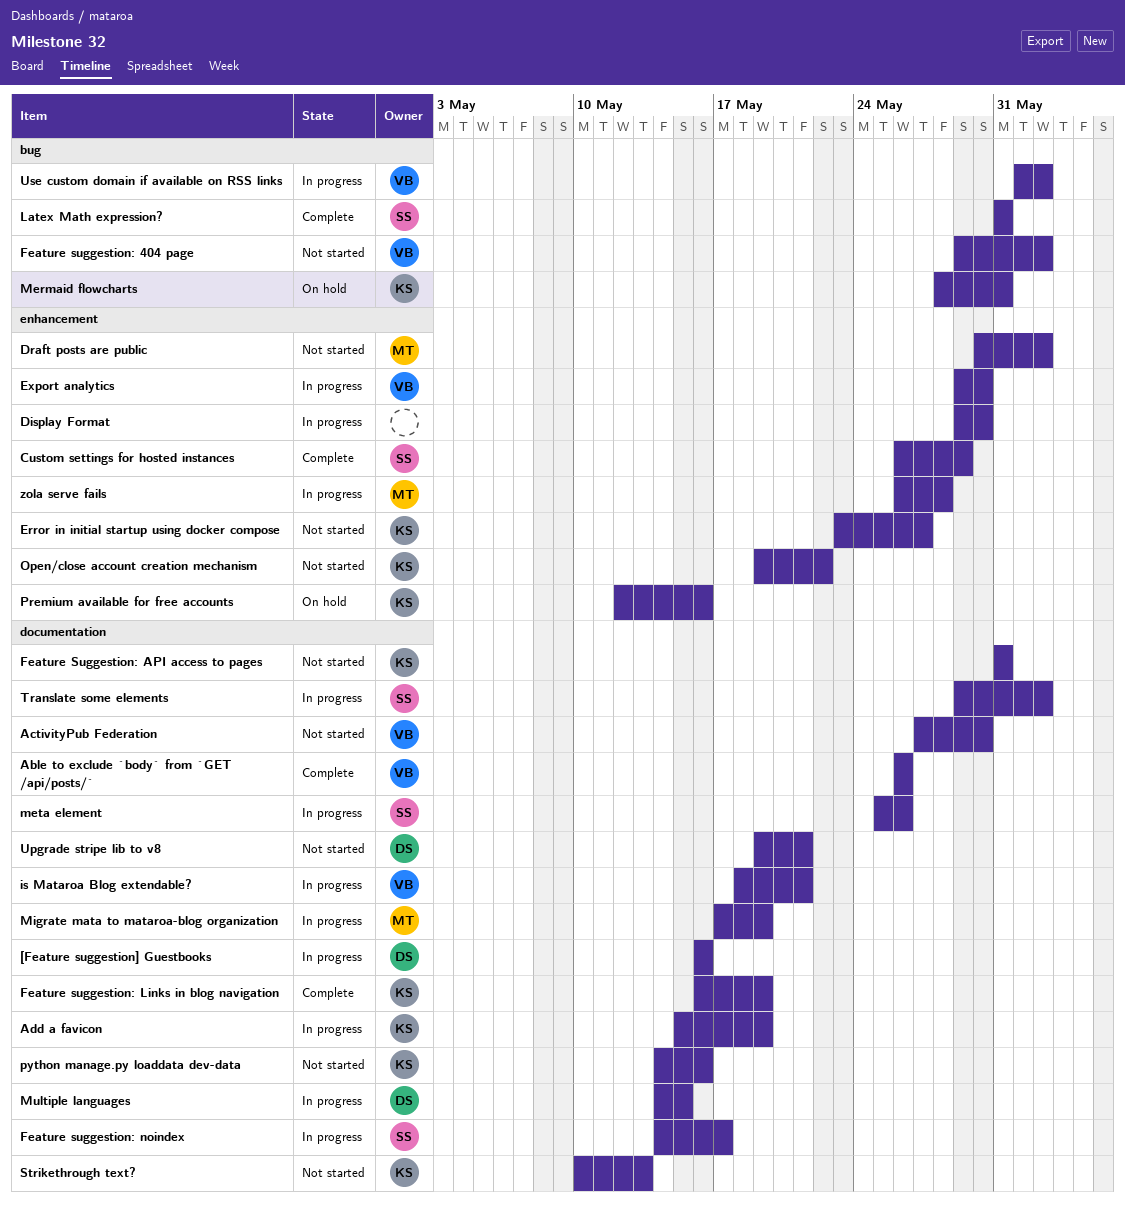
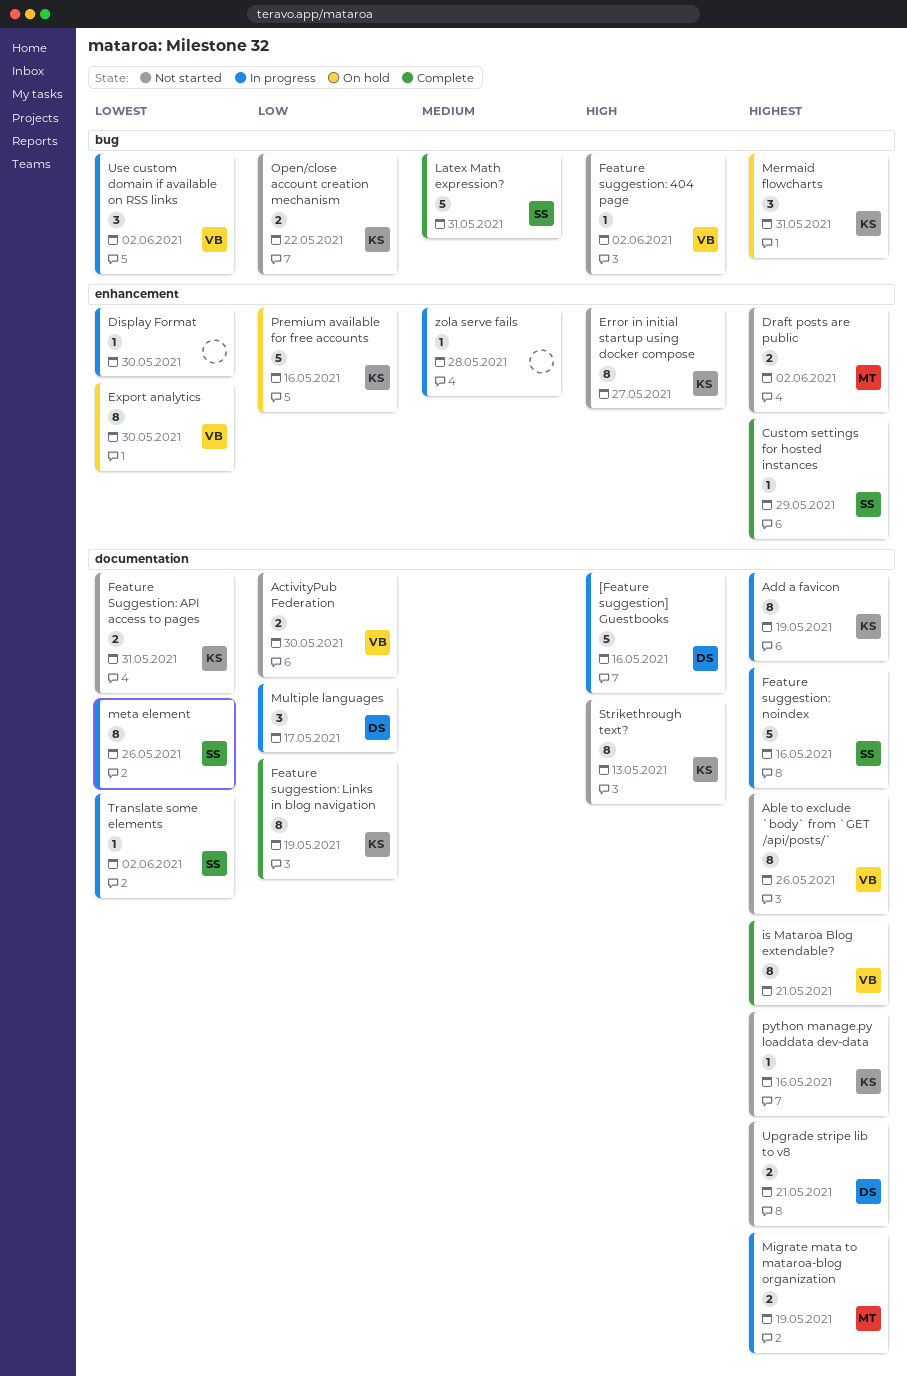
Able to exclude `body` from `GET /api/posts/`, status: Complete -> Not started
Export analytics, status: In progress -> On hold
Feature suggestion: noindex, due: May 17 -> May 16
is Mataroa Blog extendable?, status: In progress -> Complete
Multiple languages, due: May 15 -> May 17
Open/close account creation mechanism, label: enhancement -> bug
zola serve fails, owner: MT -> none

